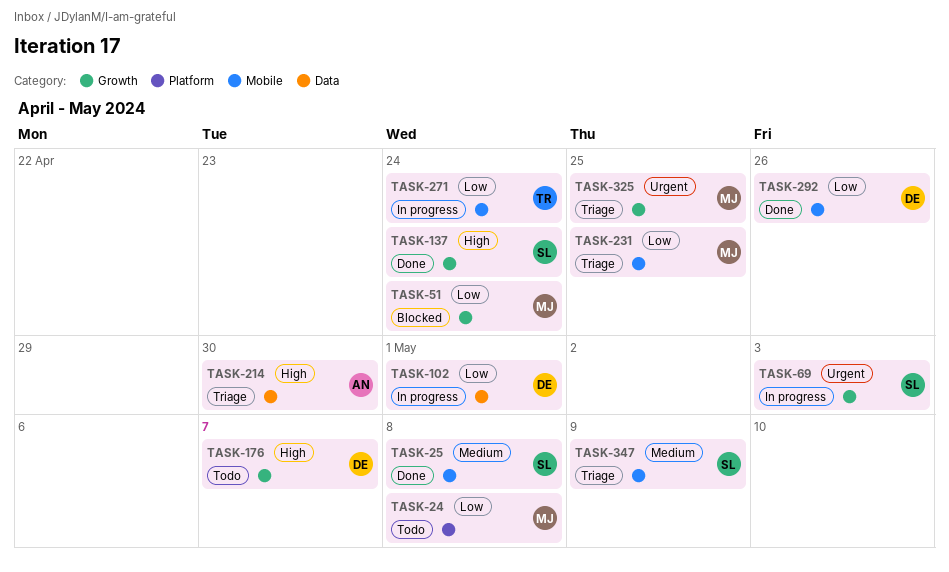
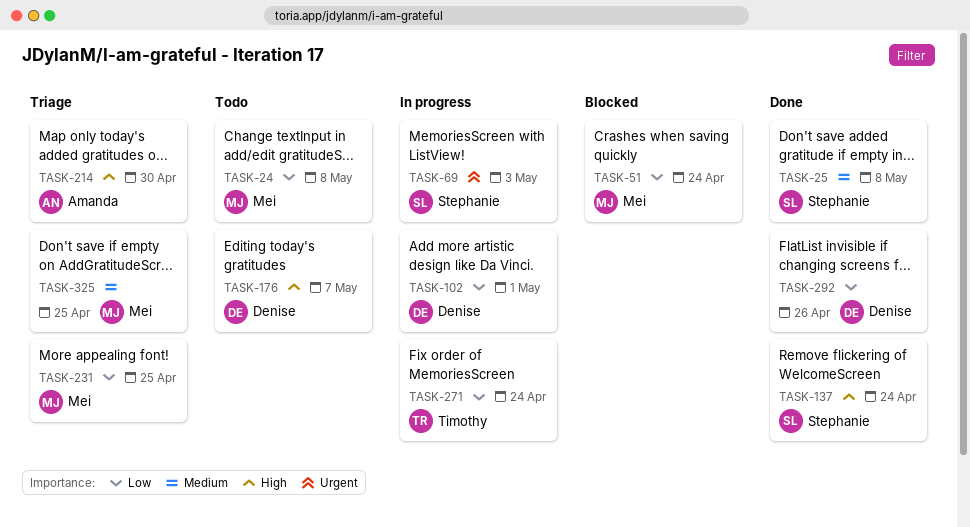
TASK-325, priority: Urgent -> Medium
TASK-347: present -> none

